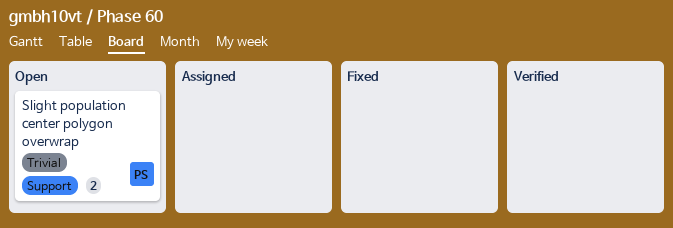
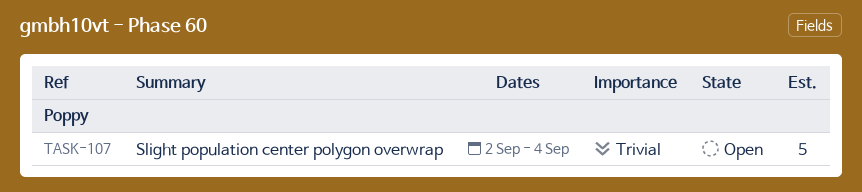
Slight population center polygon overwrap, estimate: 2 -> 5

